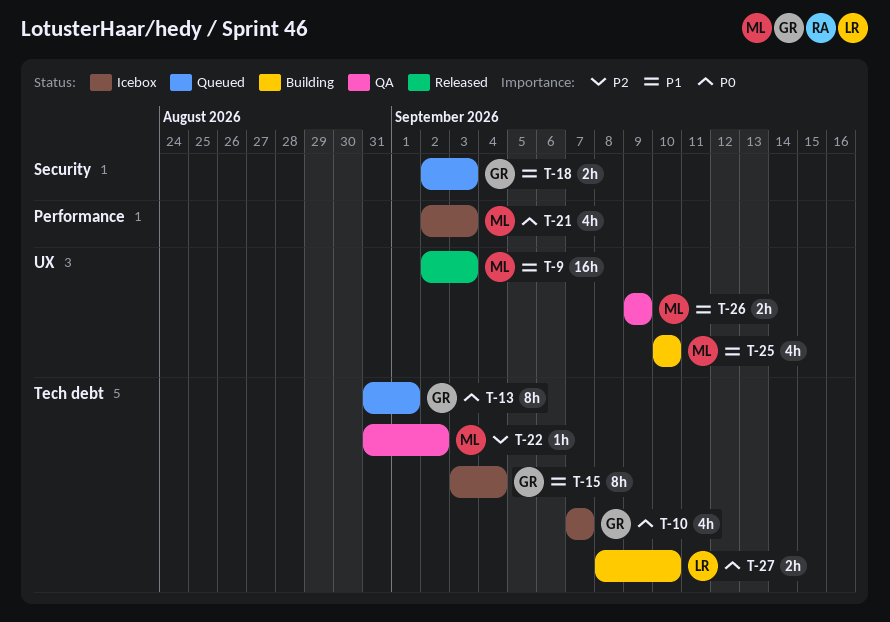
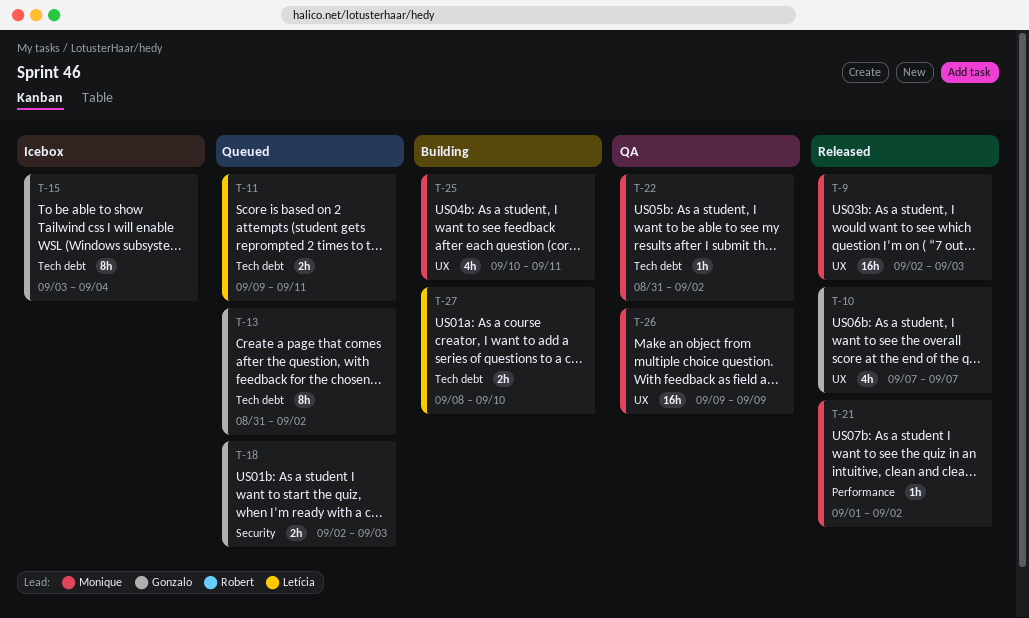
T-10, status: Icebox -> Released
T-10, label: Tech debt -> UX
T-11: none -> present
T-13, due: Sep 1 -> Sep 2
T-21, status: Icebox -> Released
T-21, estimate: 4h -> 1h
T-21, start: Sep 2 -> Sep 1
T-21, due: Sep 3 -> Sep 2
T-25, due: Sep 10 -> Sep 11
T-26, estimate: 2h -> 16h

